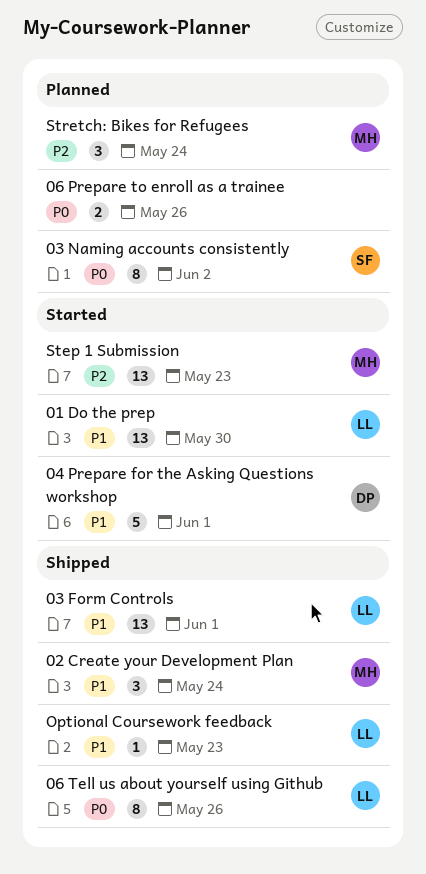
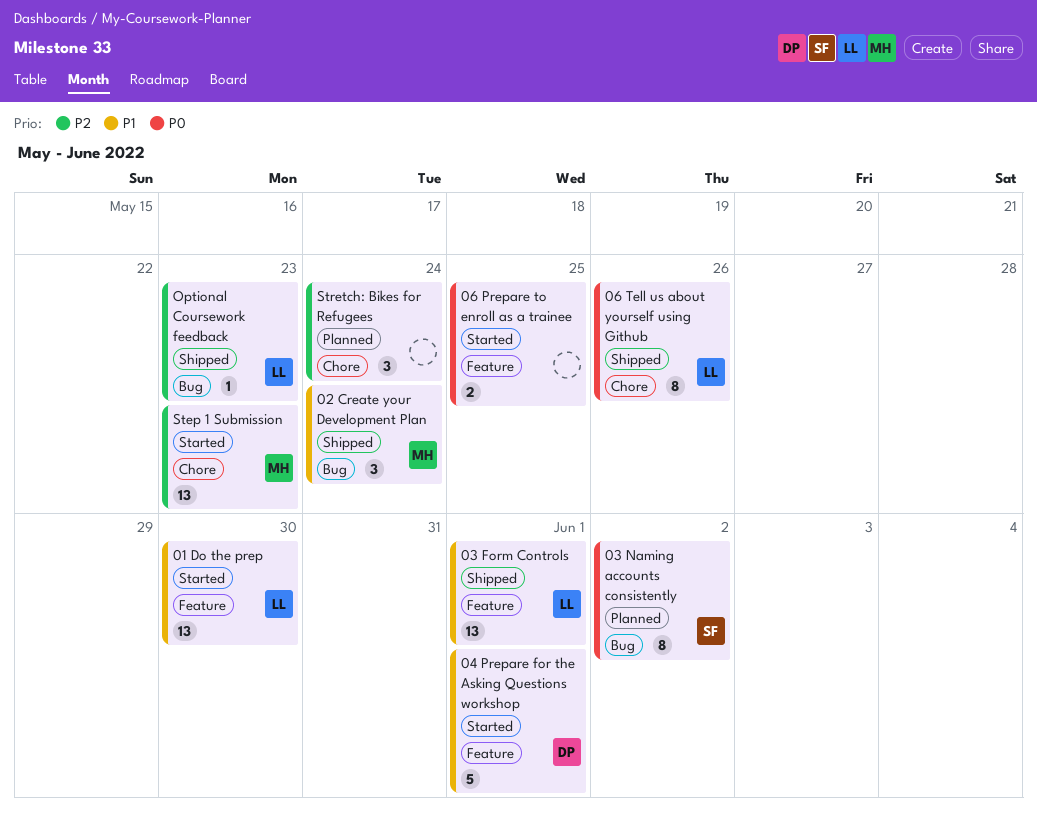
06 Prepare to enroll as a trainee, status: Planned -> Started
06 Prepare to enroll as a trainee, due: May 26 -> May 25
Optional Coursework feedback, priority: P1 -> P2
Stretch: Bikes for Refugees, owner: MH -> none

